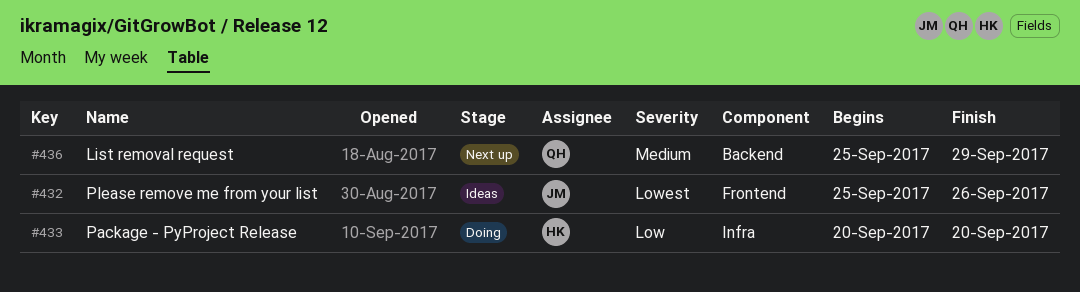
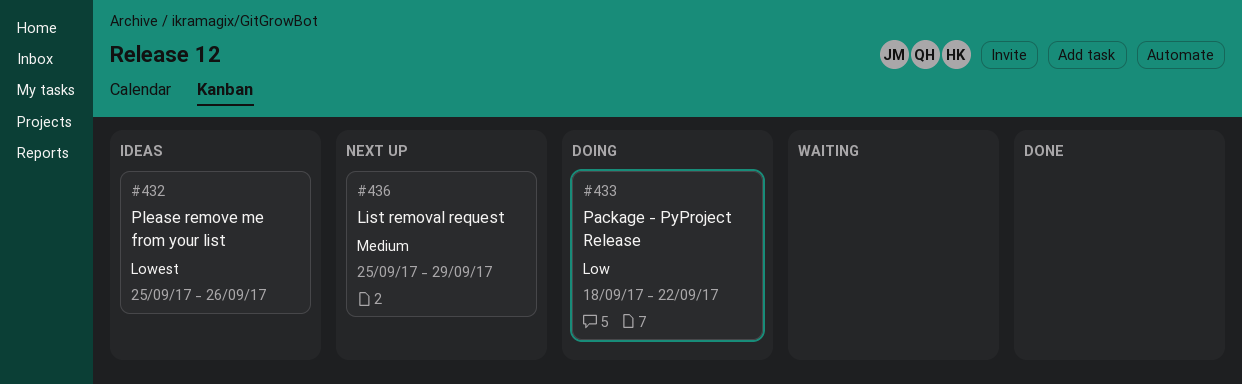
#433, start: Sep 20 -> Sep 18
#433, due: Sep 20 -> Sep 22

